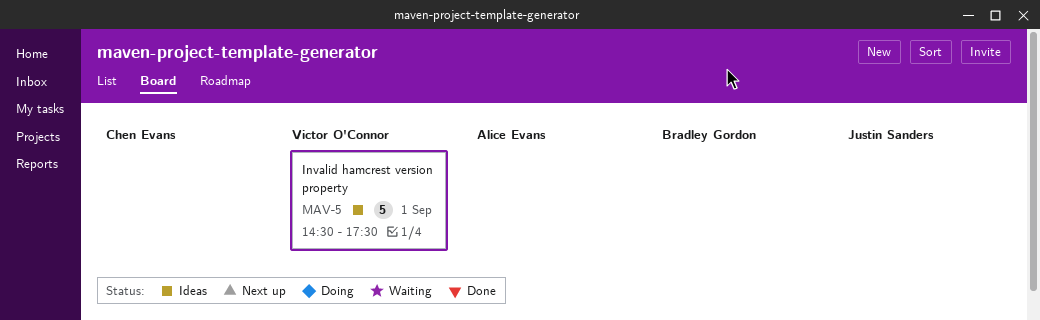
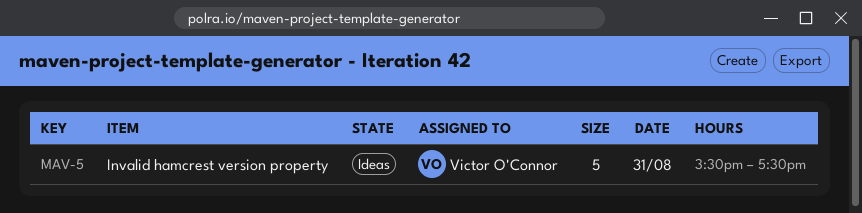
MAV-5, day: Sep 1 -> Aug 31
MAV-5, begins: 14:30 -> 15:30

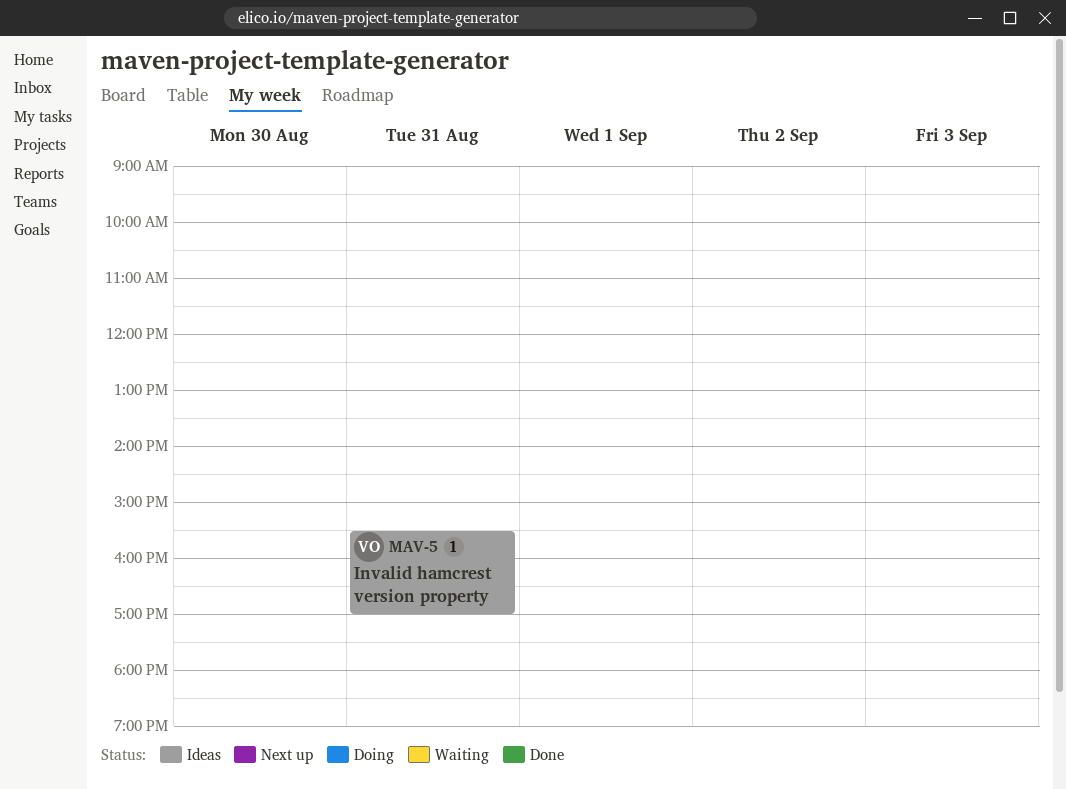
MAV-5, estimate: 5 -> 1
MAV-5, ends: 17:30 -> 17:00

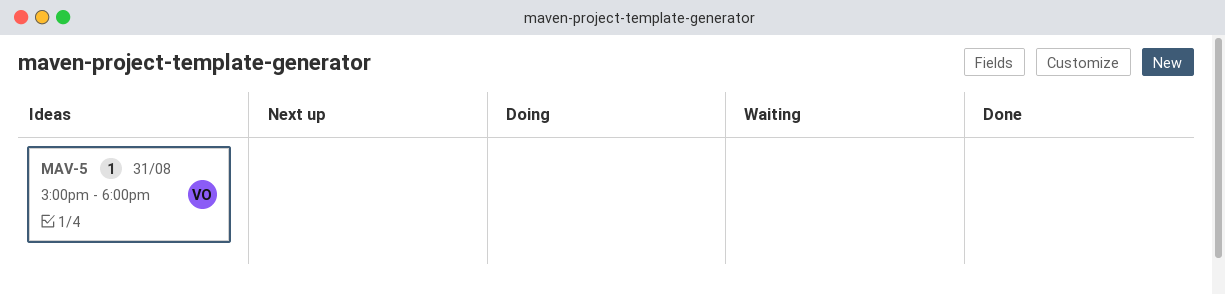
MAV-5, begins: 15:30 -> 15:00
MAV-5, ends: 17:00 -> 18:00

